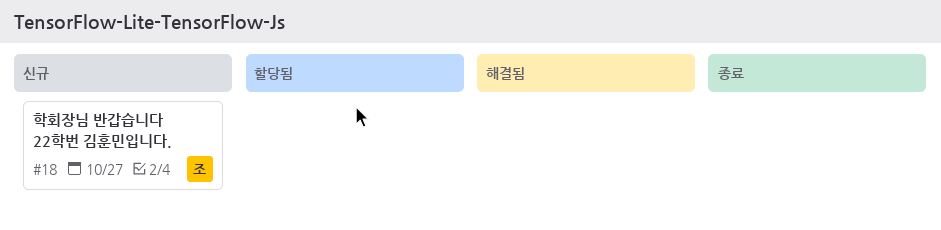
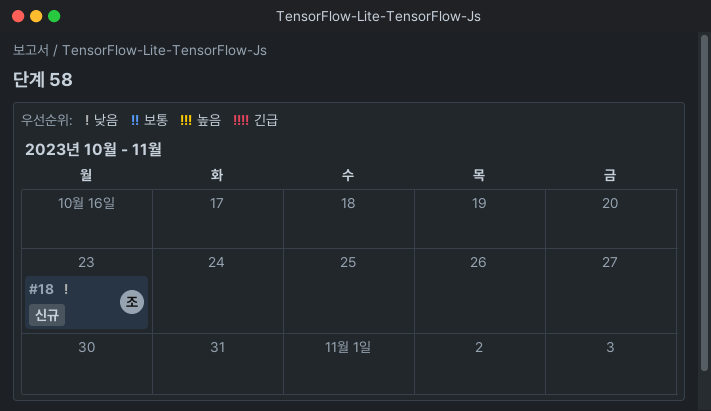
#18, due: Oct 27 -> Oct 23

